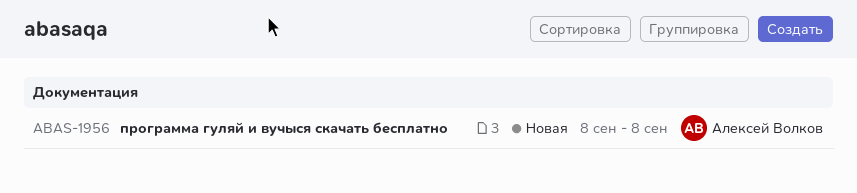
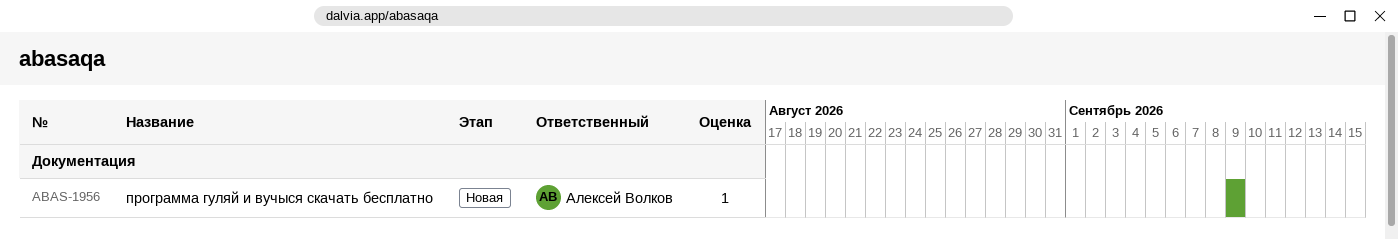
ABAS-1956, start: Sep 8 -> Sep 9
ABAS-1956, due: Sep 8 -> Sep 9

